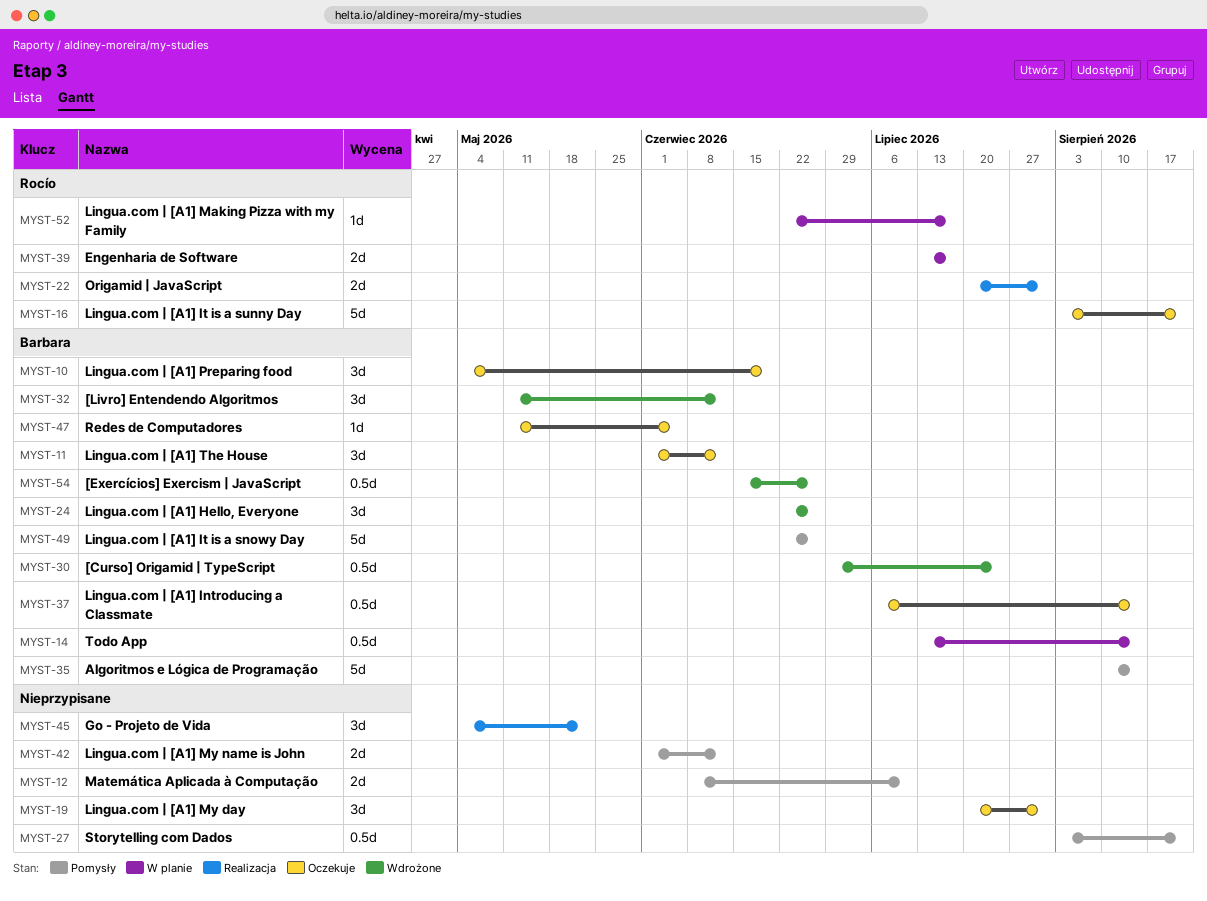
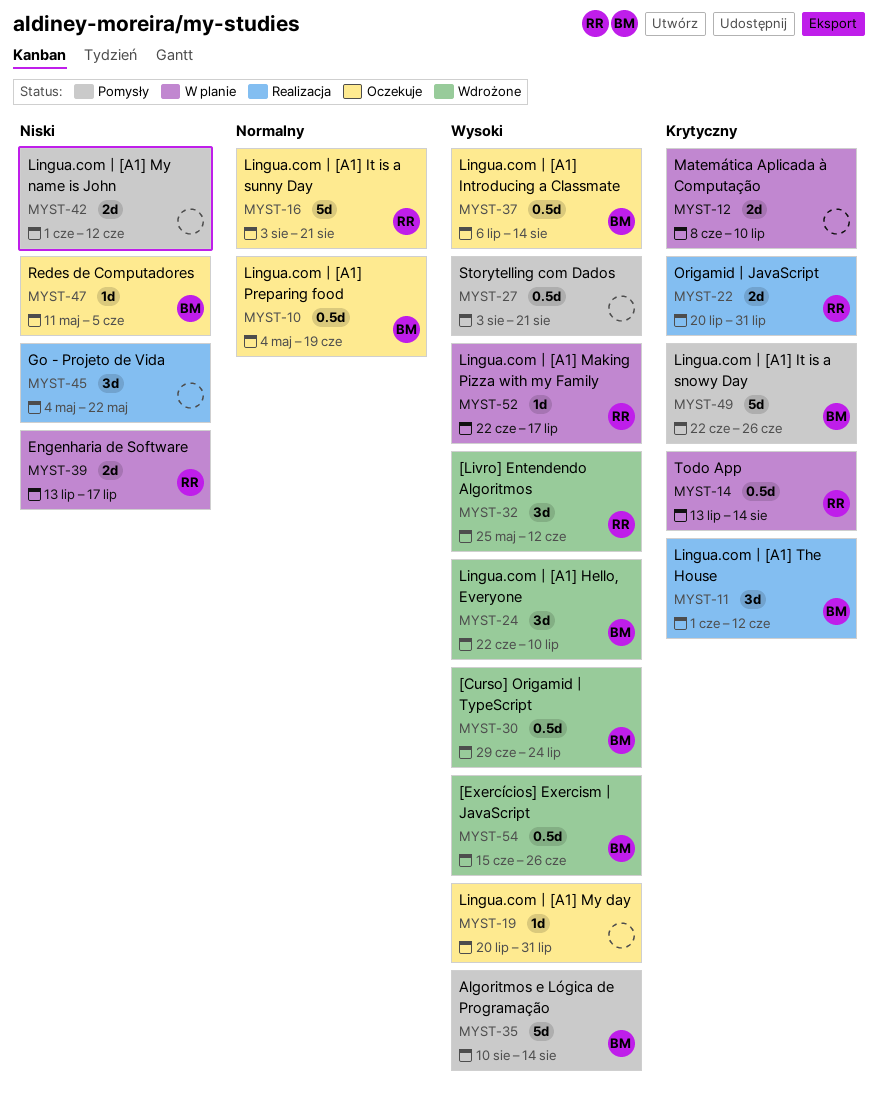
MYST-10, estimate: 3d -> 0.5d
MYST-11, status: Oczekuje -> Realizacja
MYST-12, status: Pomysły -> W planie
MYST-14, owner: Barbara -> Rocío
MYST-19, estimate: 3d -> 1d
MYST-24, due: Jun 26 -> Jul 10
MYST-32, owner: Barbara -> Rocío
MYST-32, start: May 11 -> May 25

